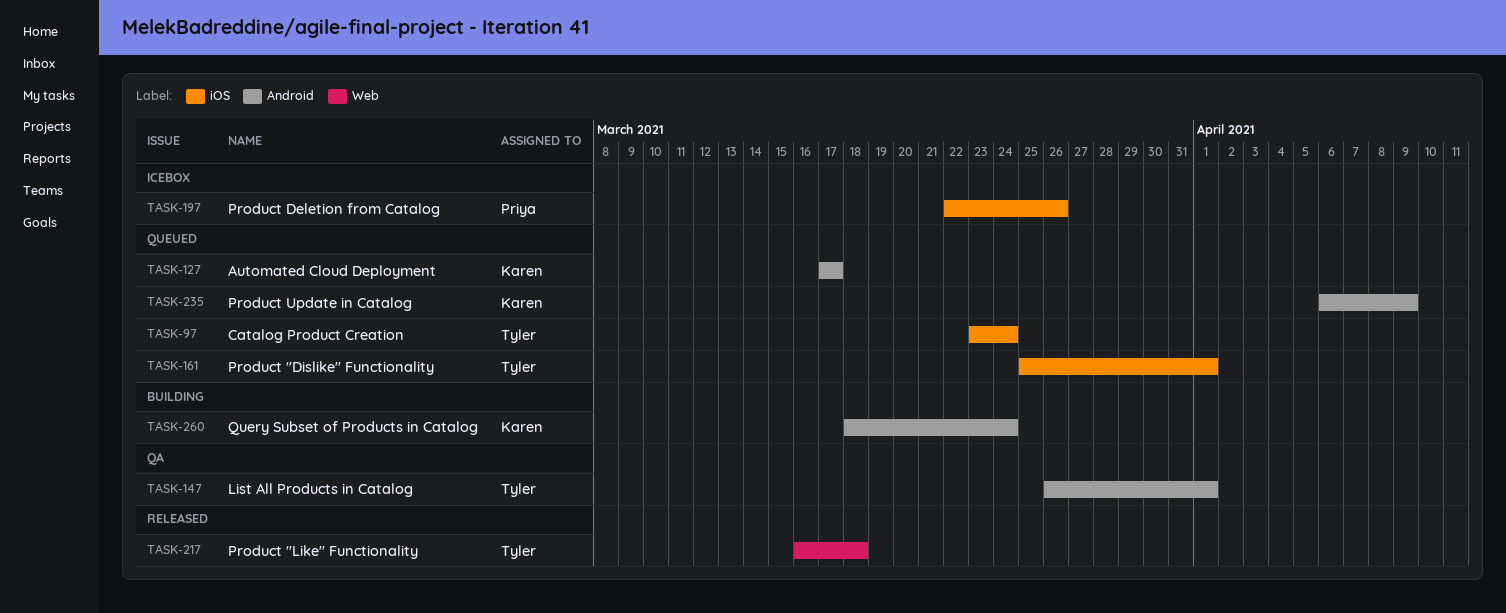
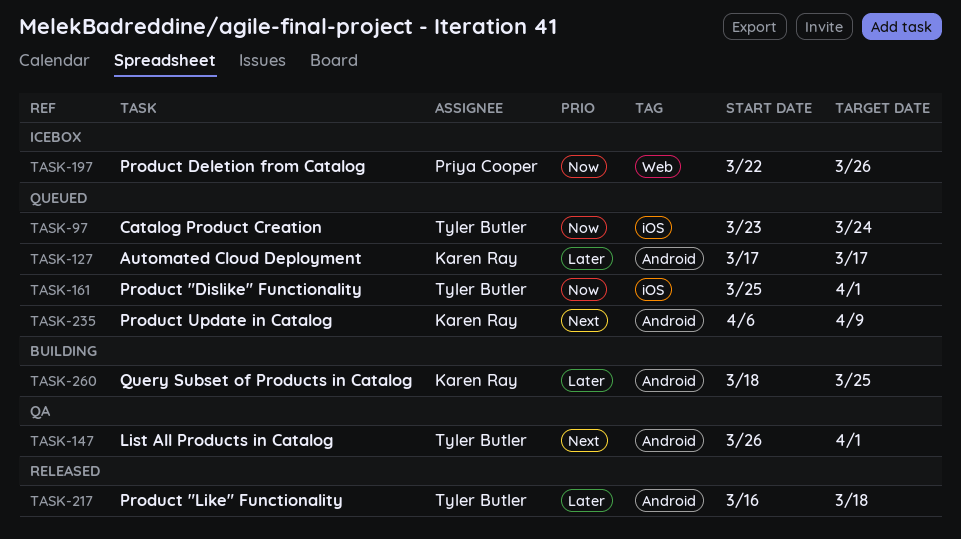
TASK-197, label: iOS -> Web
TASK-217, label: Web -> Android
TASK-260, due: Mar 24 -> Mar 25

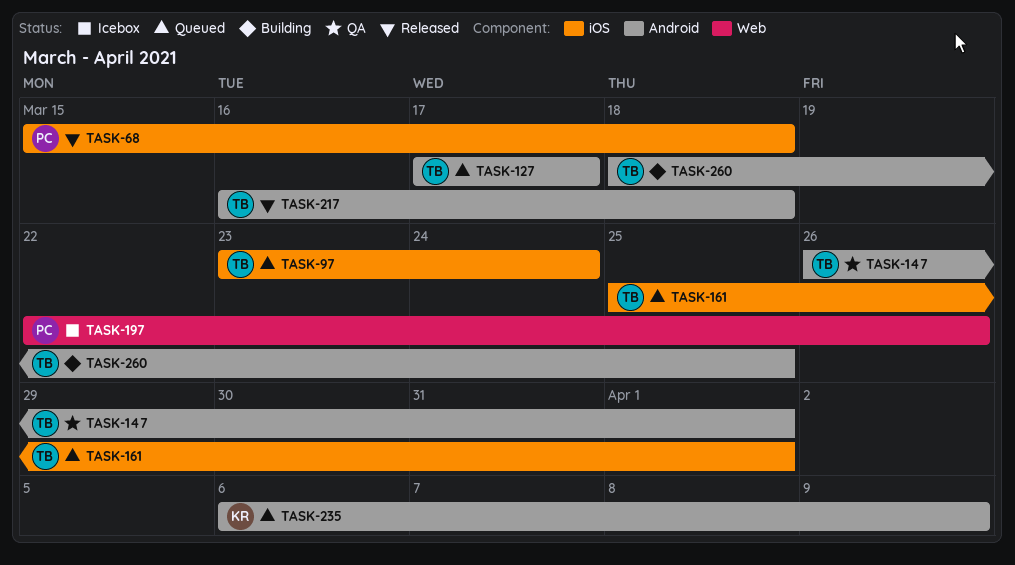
TASK-68: none -> present
TASK-127, owner: Karen Ray -> Tyler Butler
TASK-260, owner: Karen Ray -> Tyler Butler

